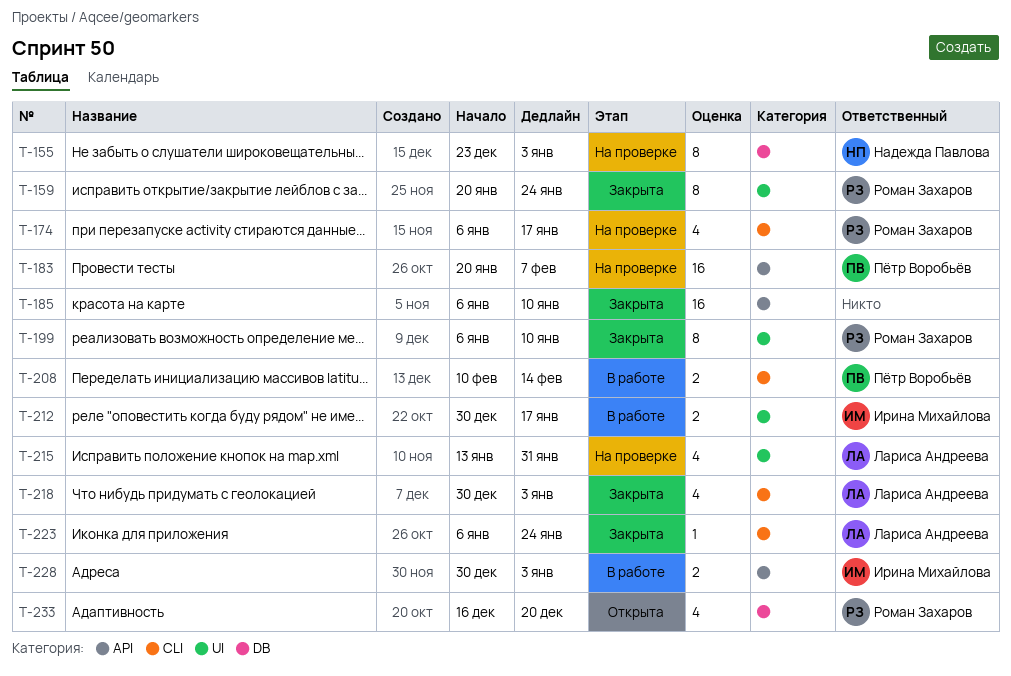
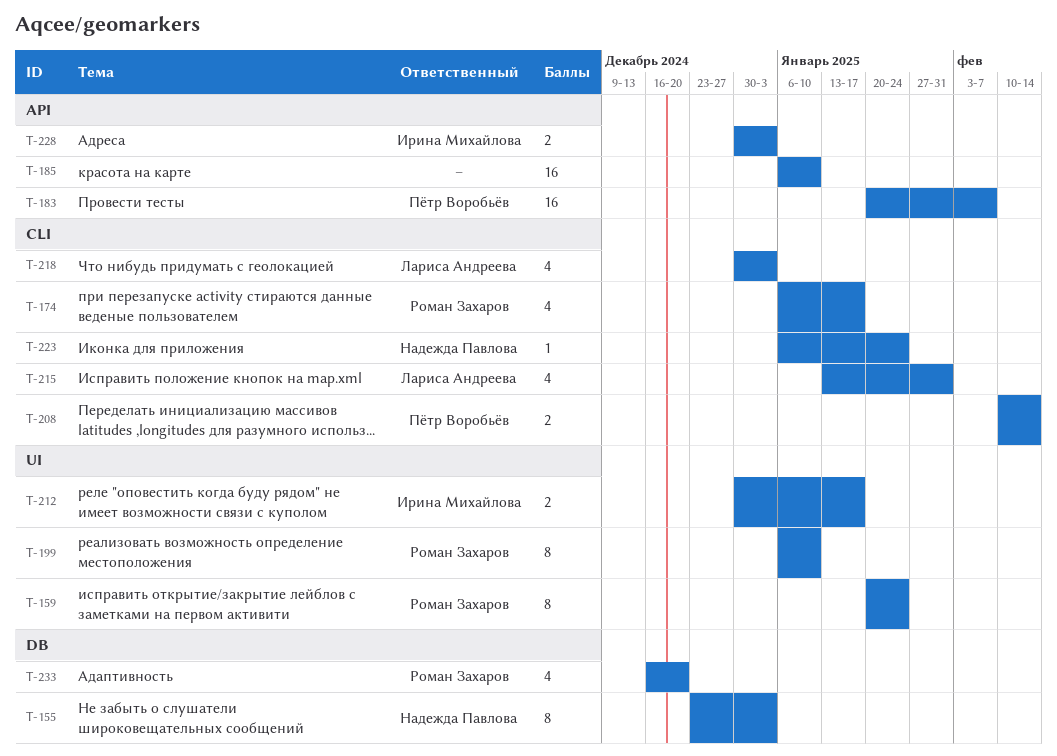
T-215, label: UI -> CLI
T-223, owner: Лариса Андреева -> Надежда Павлова

